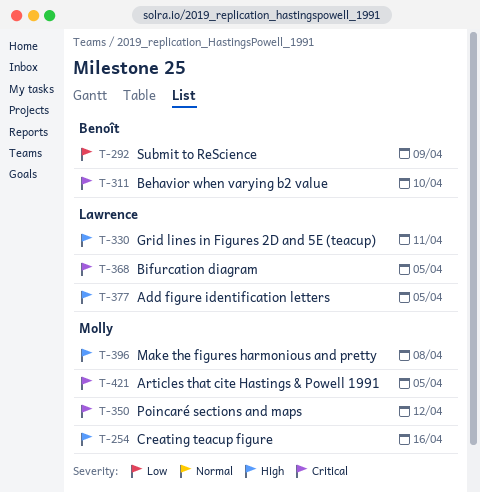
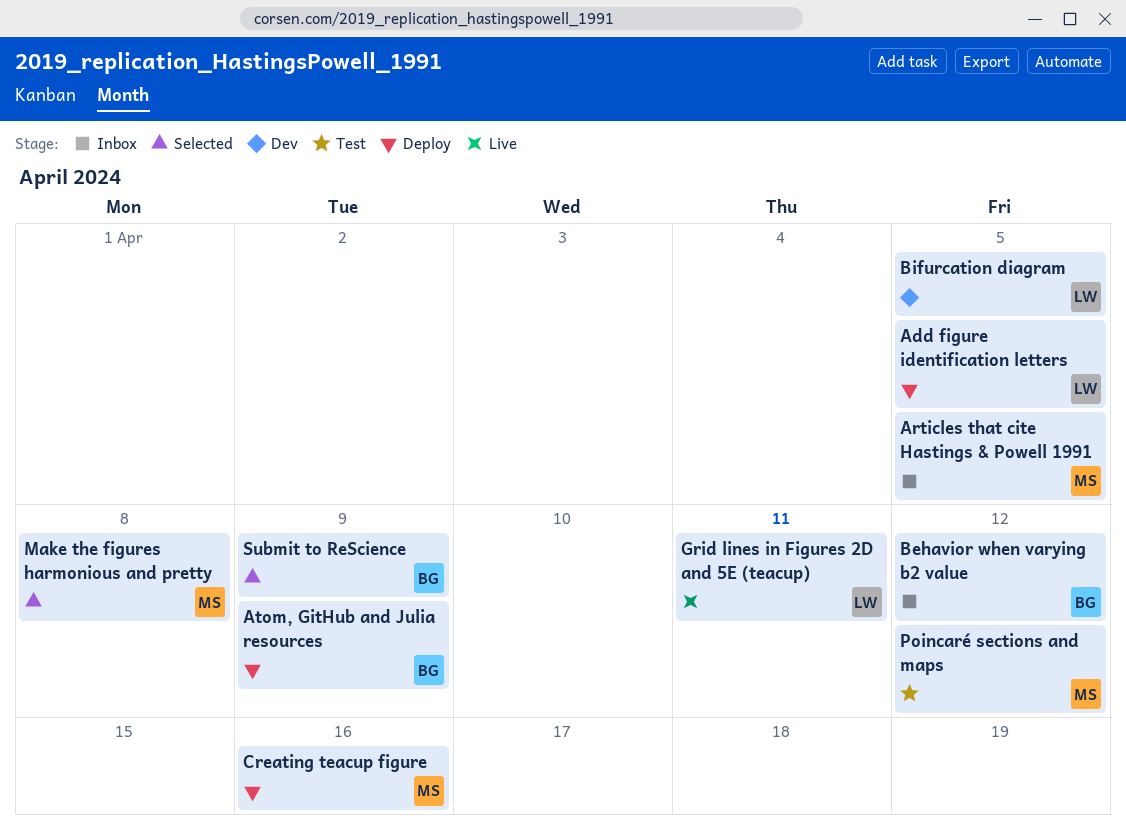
Atom, GitHub and Julia resources: none -> present
Behavior when varying b2 value, due: Apr 10 -> Apr 12

